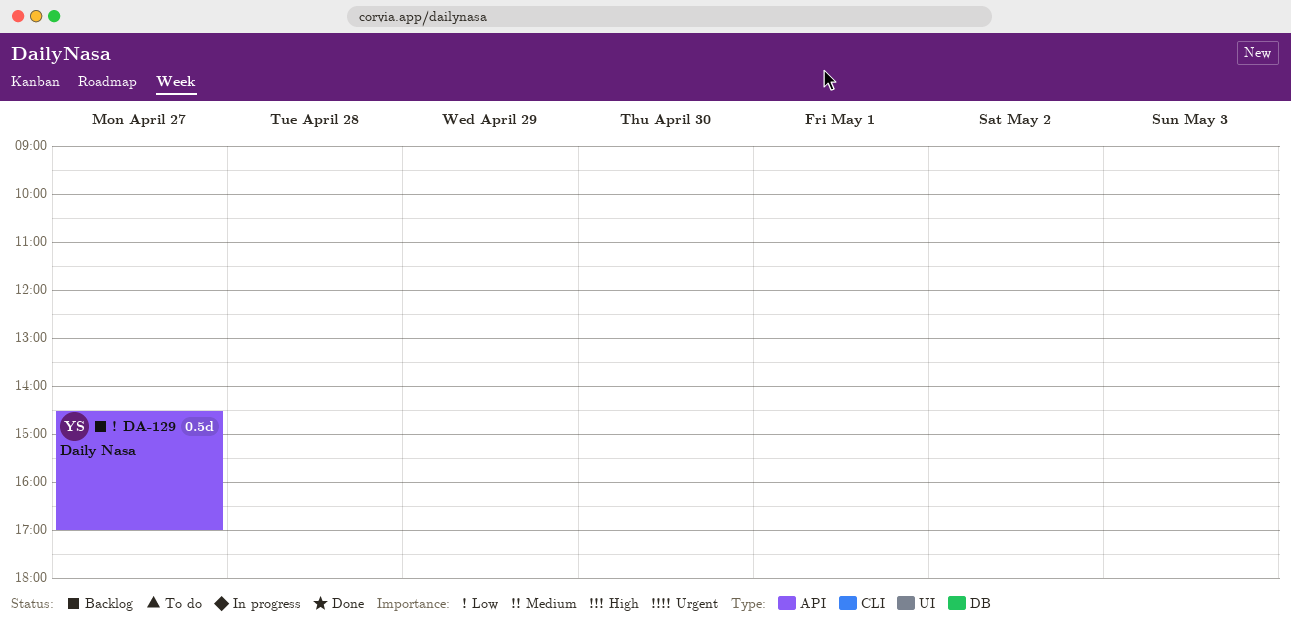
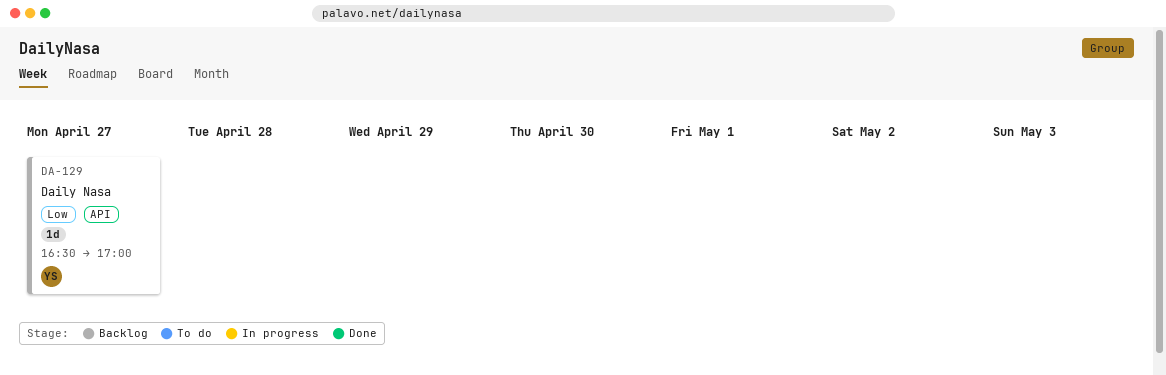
DA-129, estimate: 0.5d -> 1d
DA-129, begins: 14:30 -> 16:30

